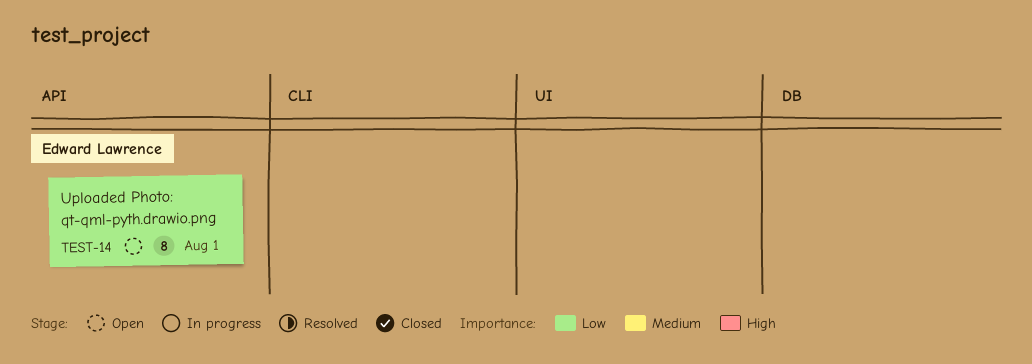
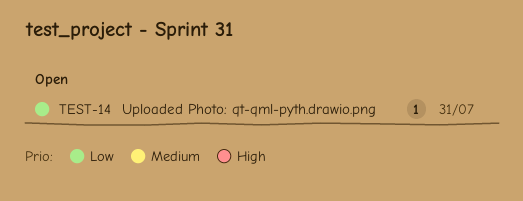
TEST-14, estimate: 8 -> 1
TEST-14, due: Aug 1 -> Jul 31

